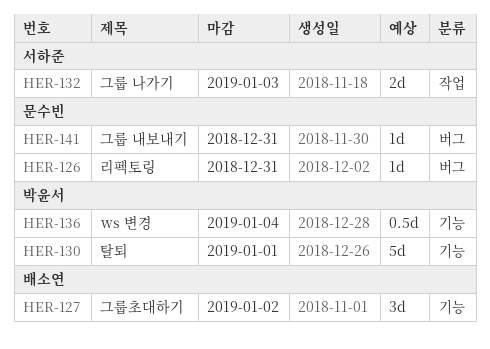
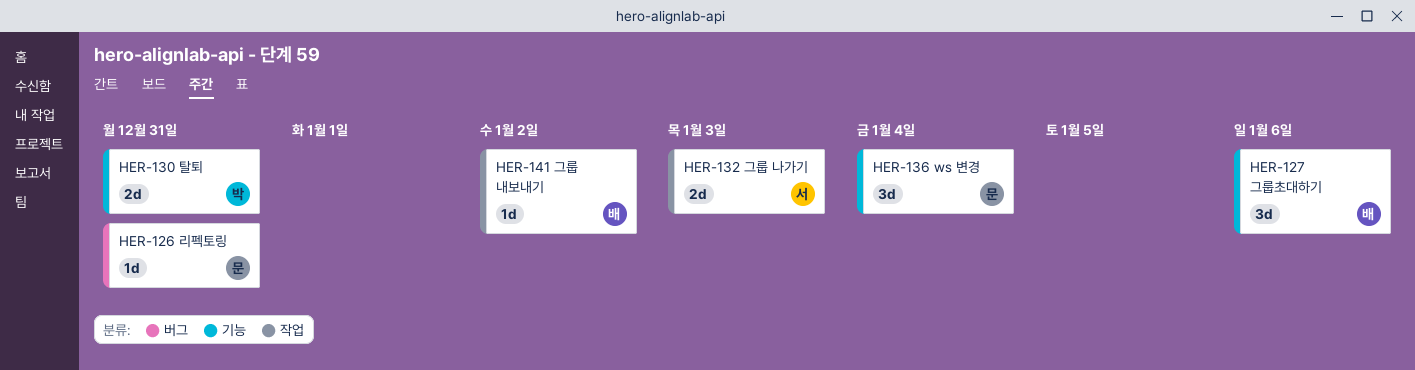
HER-127, due: Jan 2 -> Jan 6
HER-130, estimate: 5d -> 2d
HER-130, due: Jan 1 -> Dec 31
HER-136, owner: 박윤서 -> 문수빈
HER-136, estimate: 0.5d -> 3d
HER-141, owner: 문수빈 -> 배소연
HER-141, label: 버그 -> 작업
HER-141, due: Dec 31 -> Jan 2

